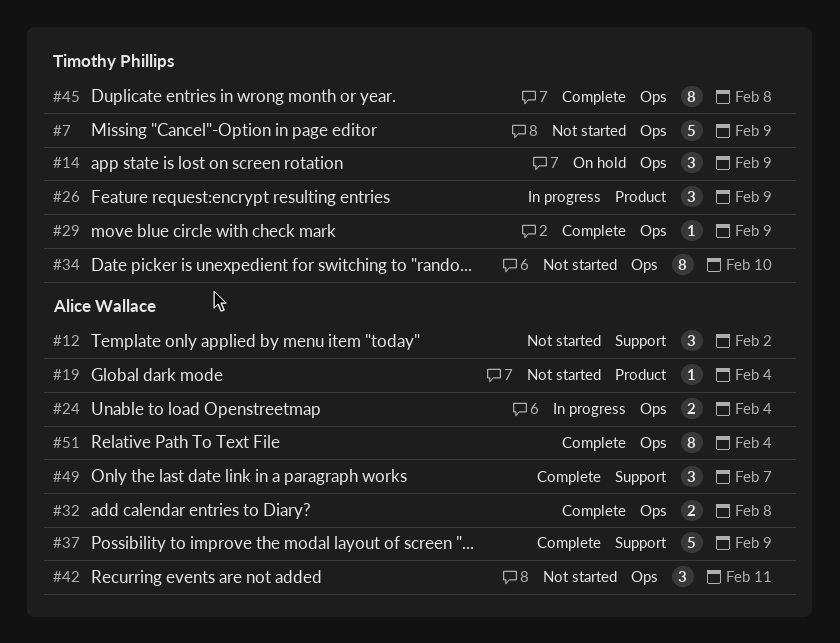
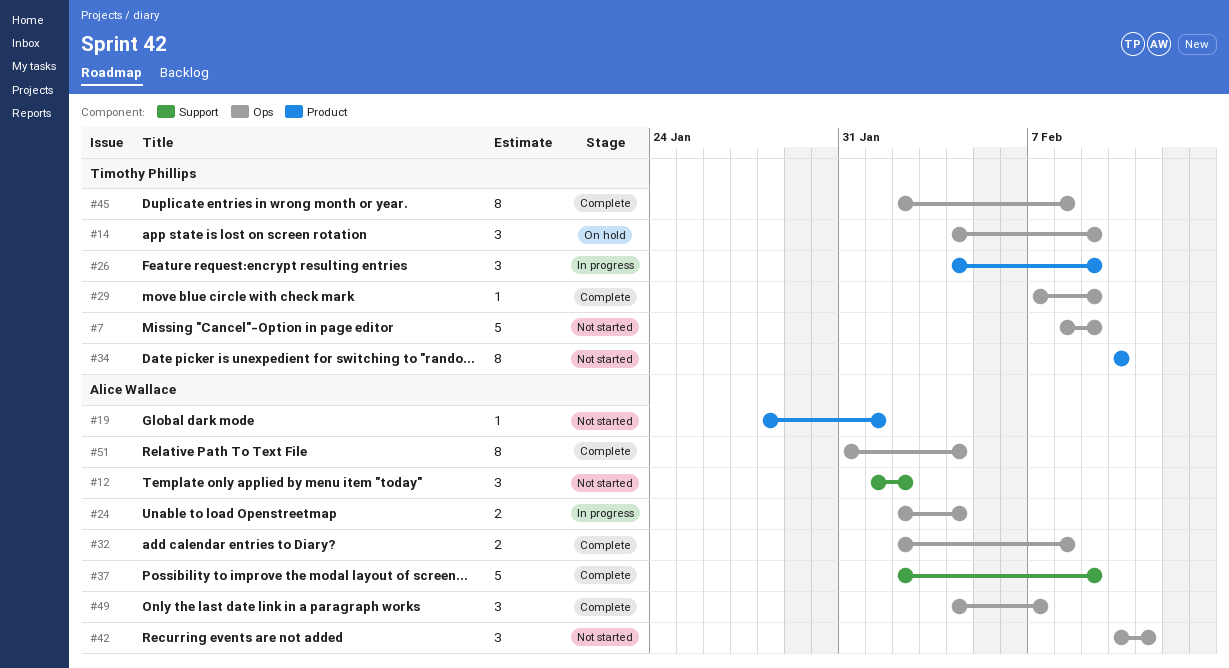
#19, due: Feb 4 -> Feb 1
#34, label: Ops -> Product
#49, label: Support -> Ops

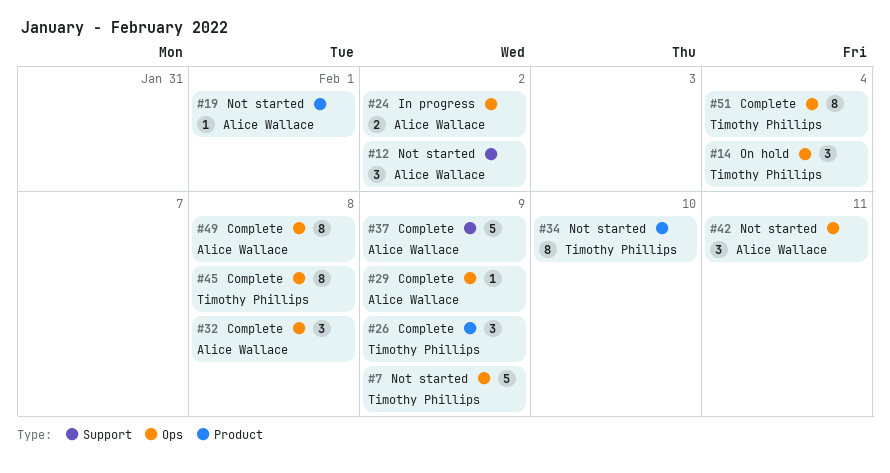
#14, due: Feb 9 -> Feb 4
#24, due: Feb 4 -> Feb 2
#26, status: In progress -> Complete
#29, owner: Timothy Phillips -> Alice Wallace
#32, estimate: 2 -> 3
#49, estimate: 3 -> 8
#49, due: Feb 7 -> Feb 8
#51, owner: Alice Wallace -> Timothy Phillips

